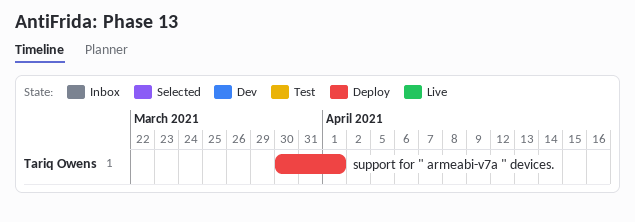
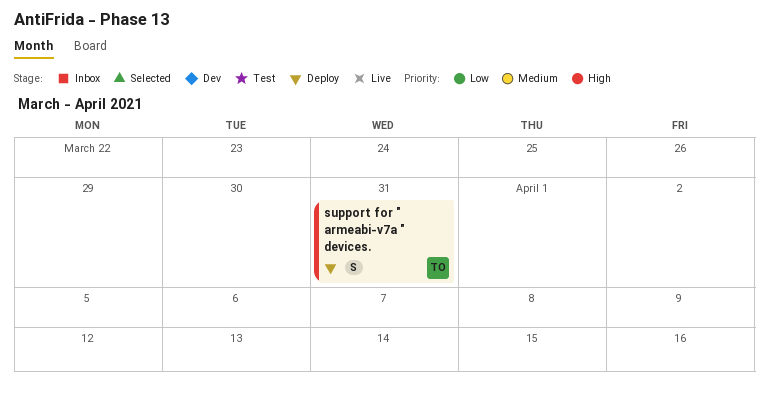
support for " armeabi-v7a " devices., due: Apr 1 -> Mar 31

